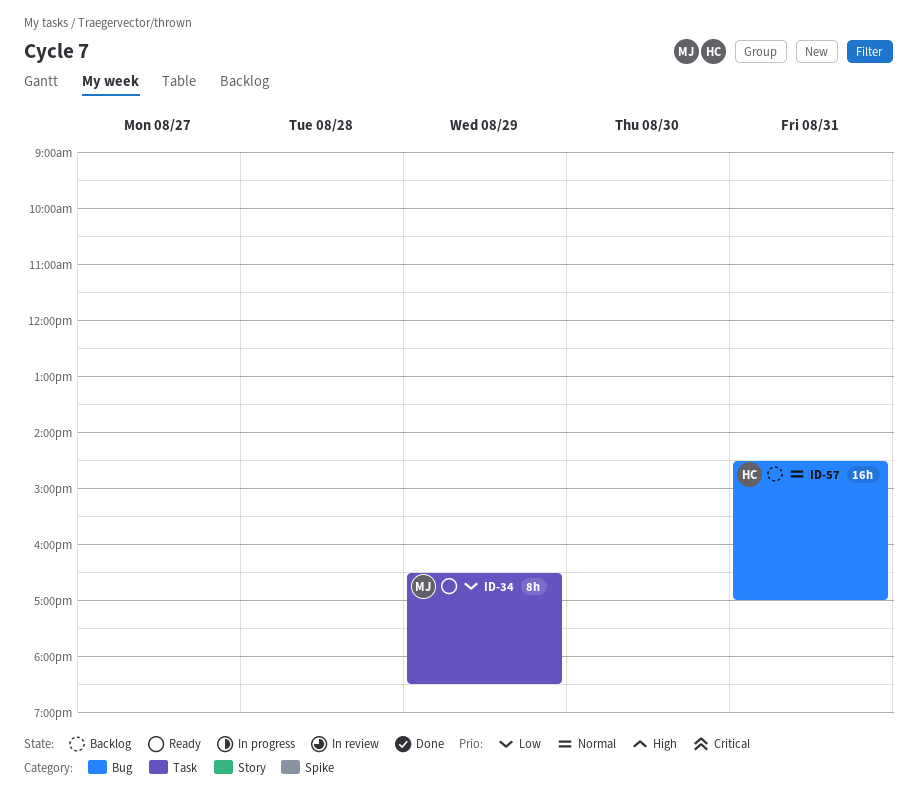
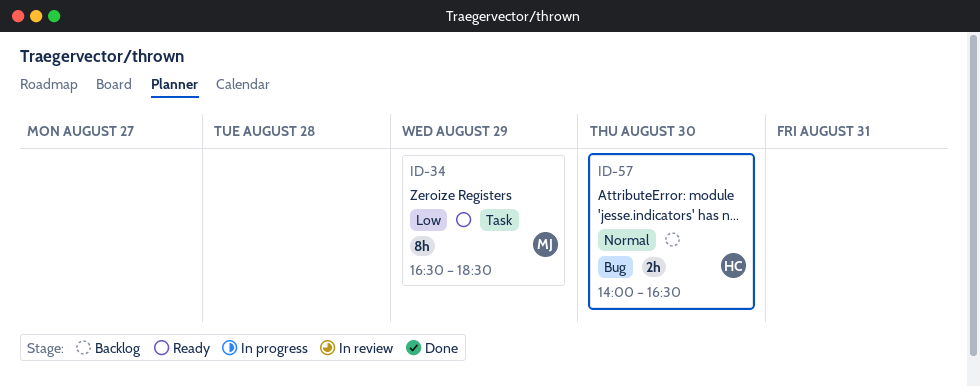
ID-57, estimate: 16h -> 2h
ID-57, day: Aug 31 -> Aug 30
ID-57, begins: 14:30 -> 14:00
ID-57, ends: 17:00 -> 16:30

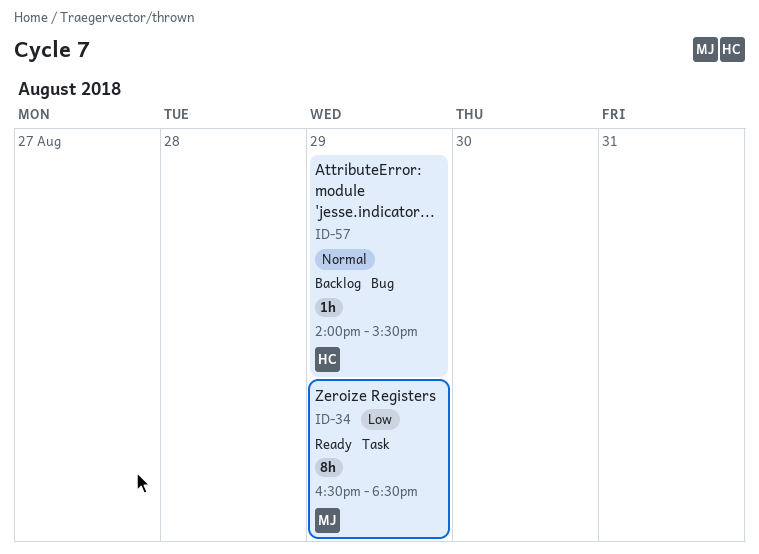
ID-57, estimate: 2h -> 1h
ID-57, day: Aug 30 -> Aug 29
ID-57, ends: 16:30 -> 15:30

